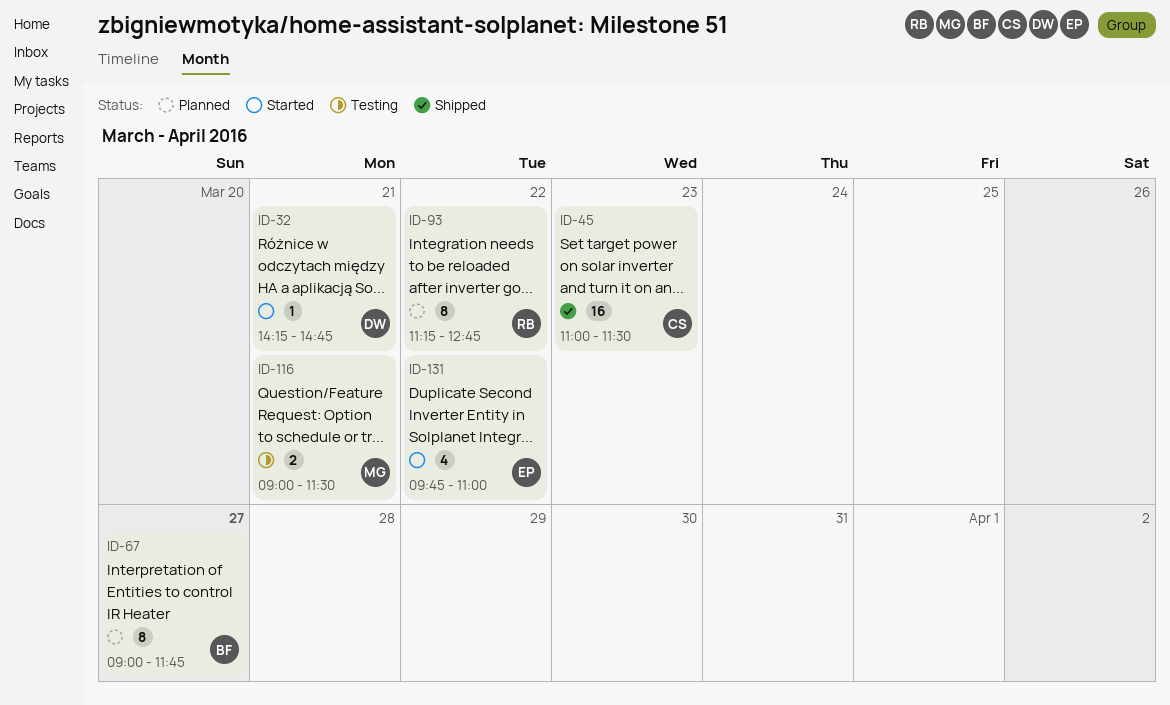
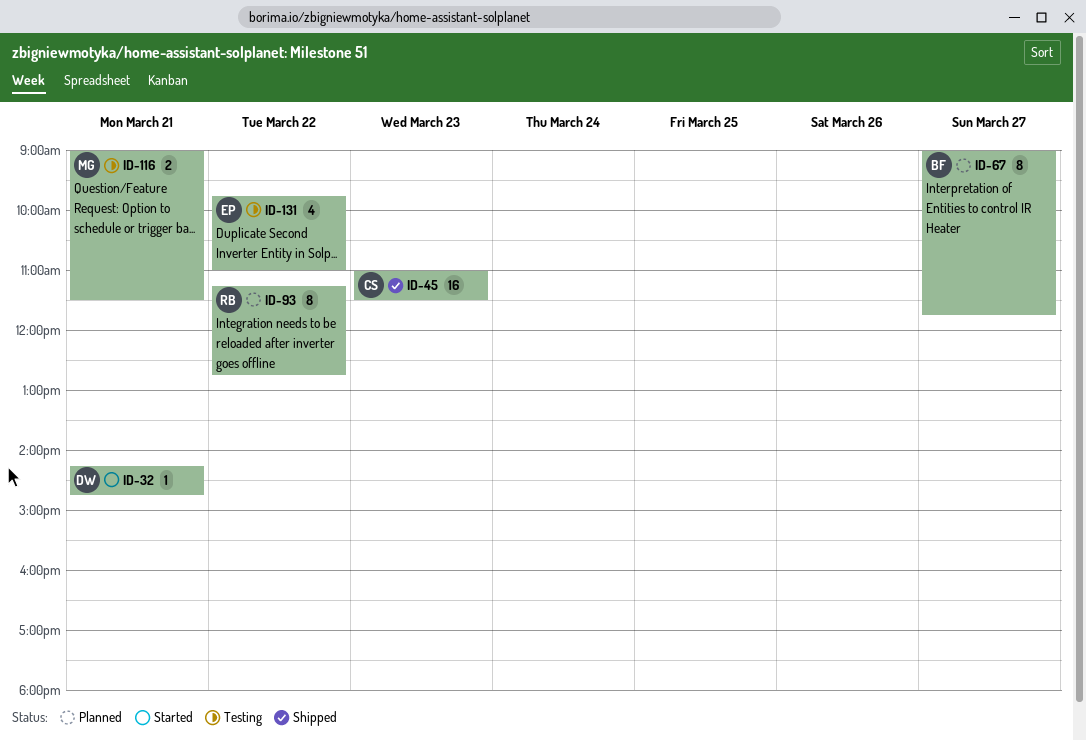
ID-131, status: Started -> Testing

